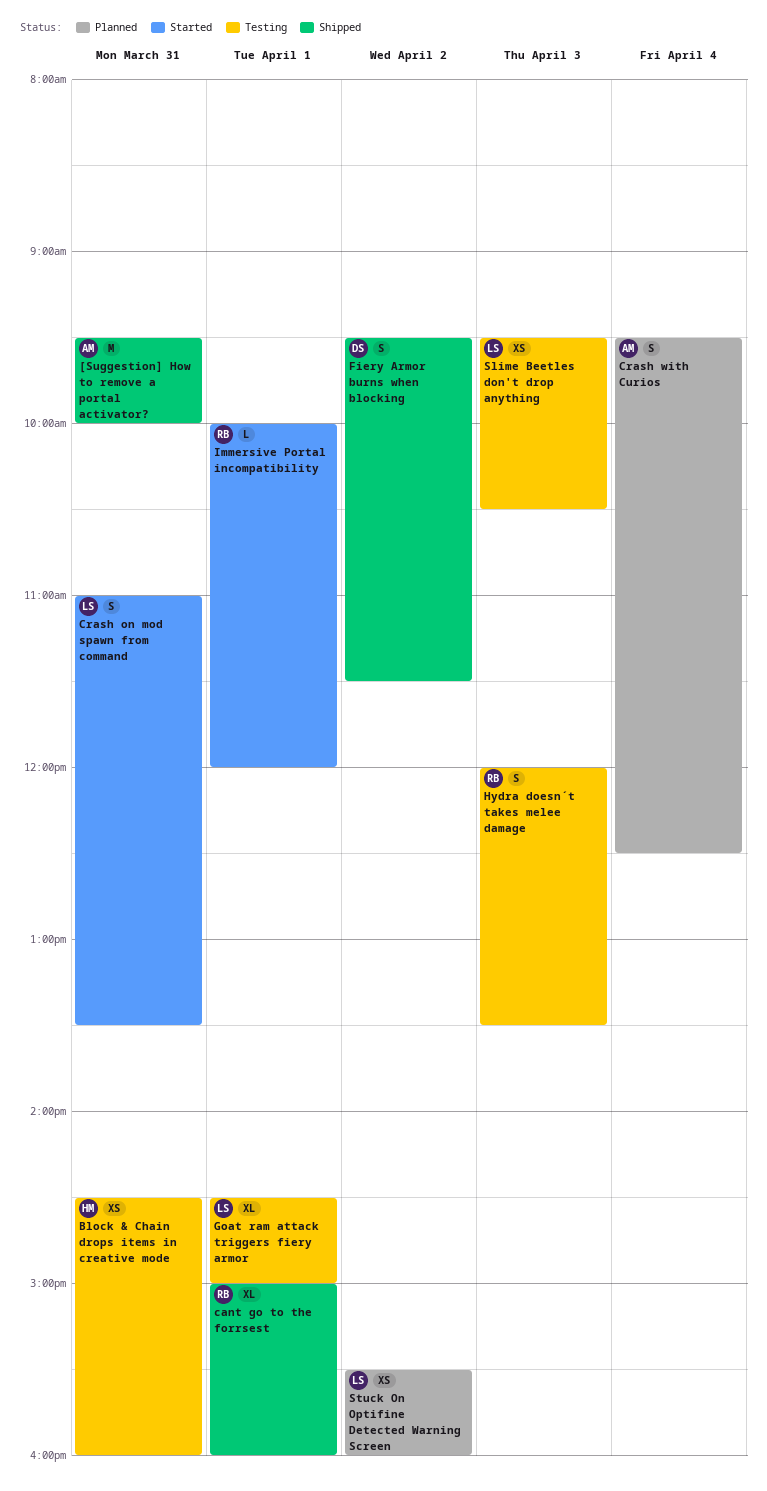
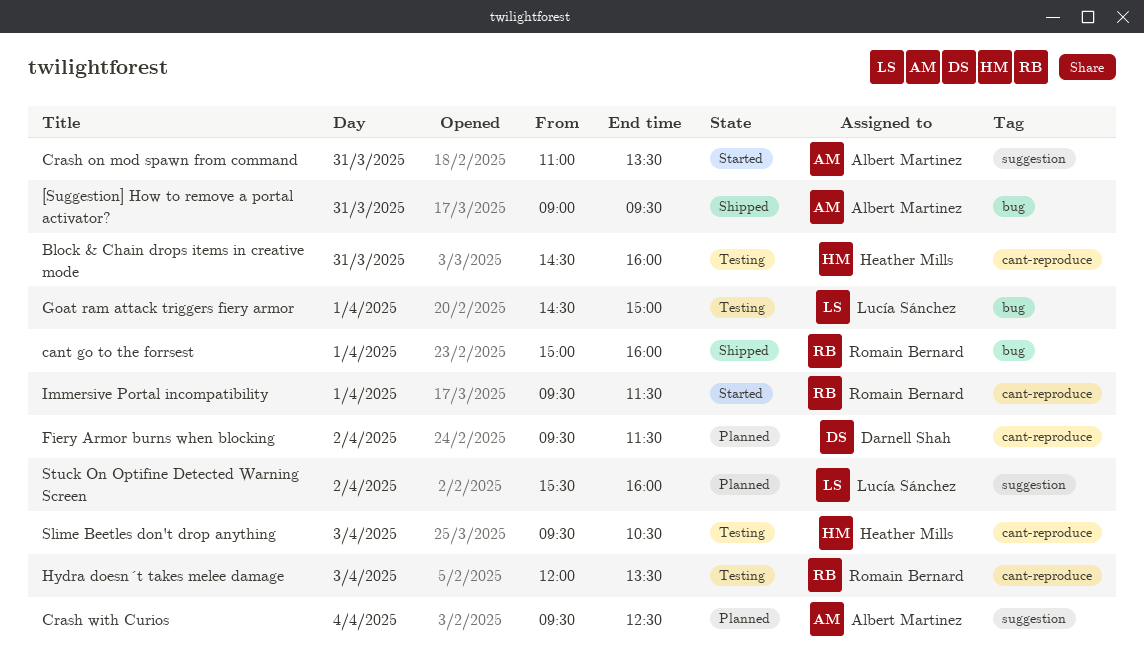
[Suggestion] How to remove a portal activator?, begins: 09:30 -> 09:00
[Suggestion] How to remove a portal activator?, ends: 10:00 -> 09:30
Crash on mod spawn from command, owner: Lucía Sánchez -> Albert Martinez
Fiery Armor burns when blocking, status: Shipped -> Planned
Immersive Portal incompatibility, begins: 10:00 -> 09:30
Immersive Portal incompatibility, ends: 12:00 -> 11:30
Slime Beetles don't drop anything, owner: Lucía Sánchez -> Heather Mills

